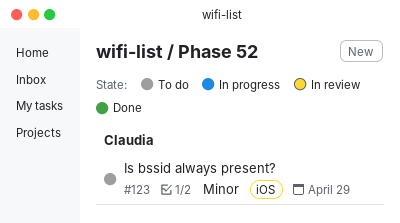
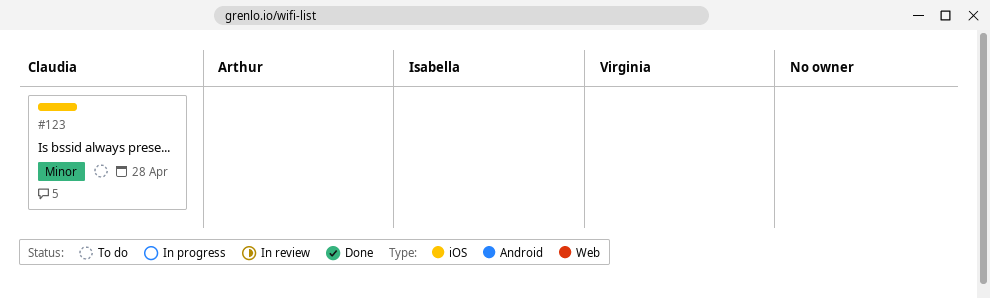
#123, due: Apr 29 -> Apr 28

